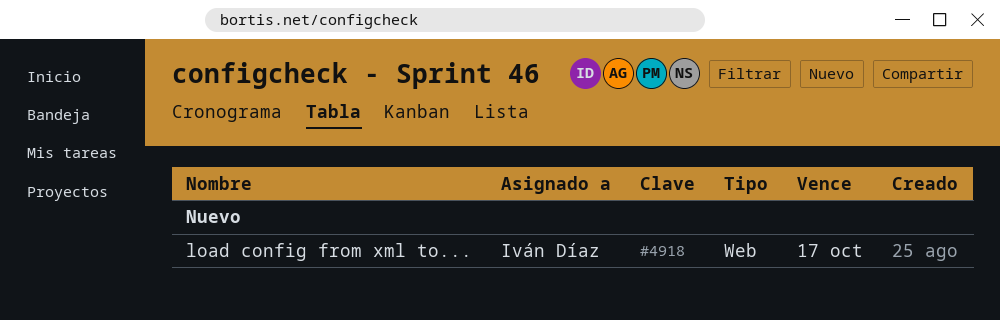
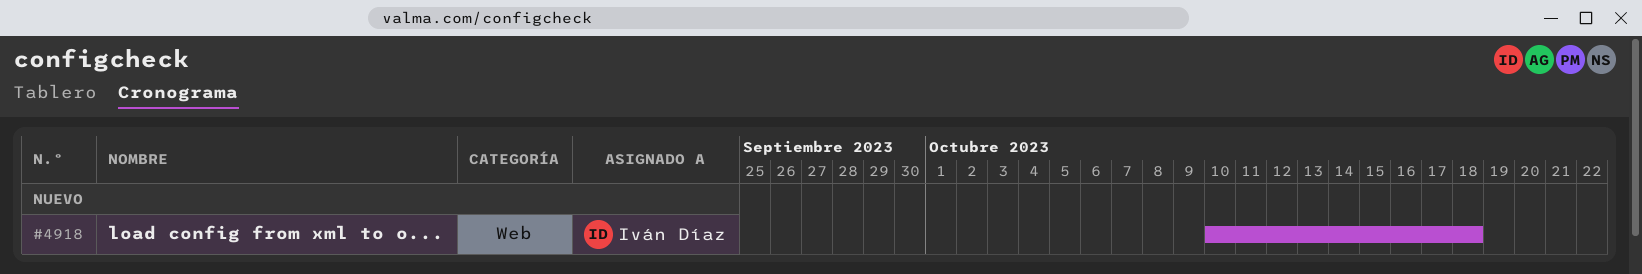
#4918, due: Oct 17 -> Oct 18

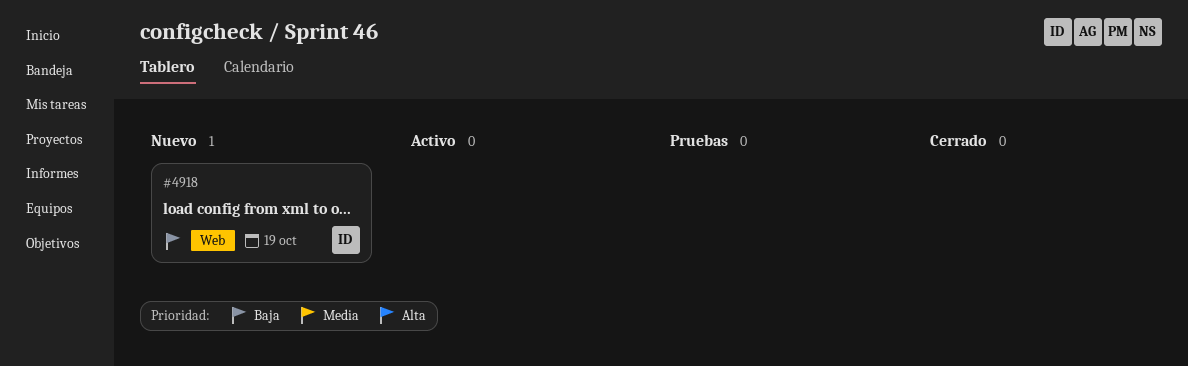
#4918, due: Oct 18 -> Oct 19

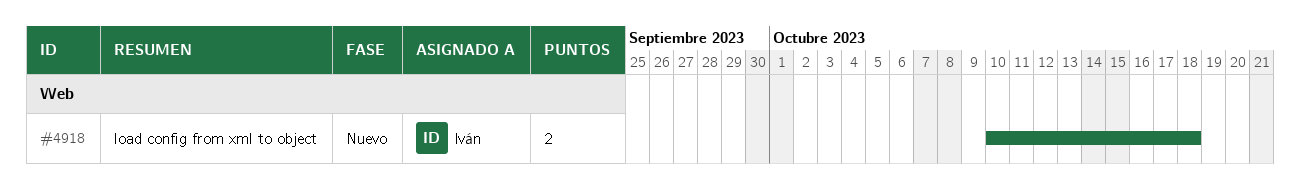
#4918, due: Oct 19 -> Oct 18

